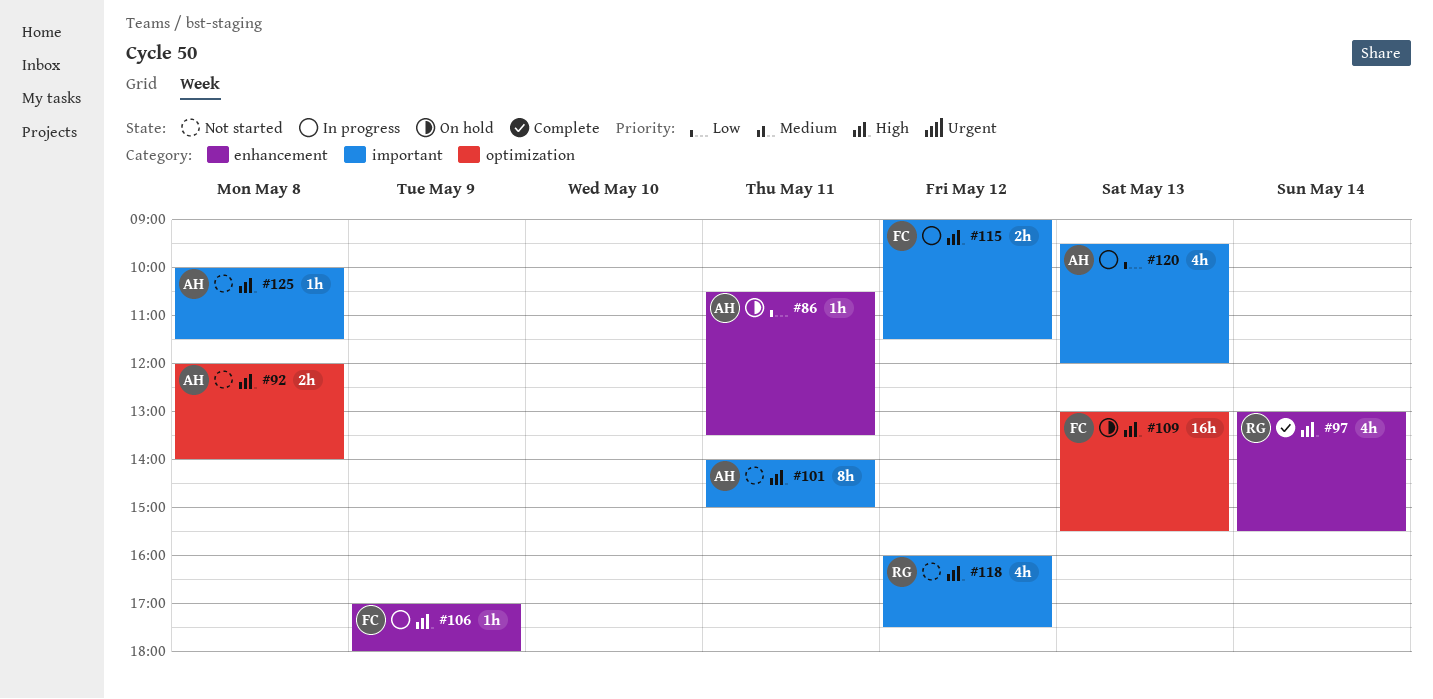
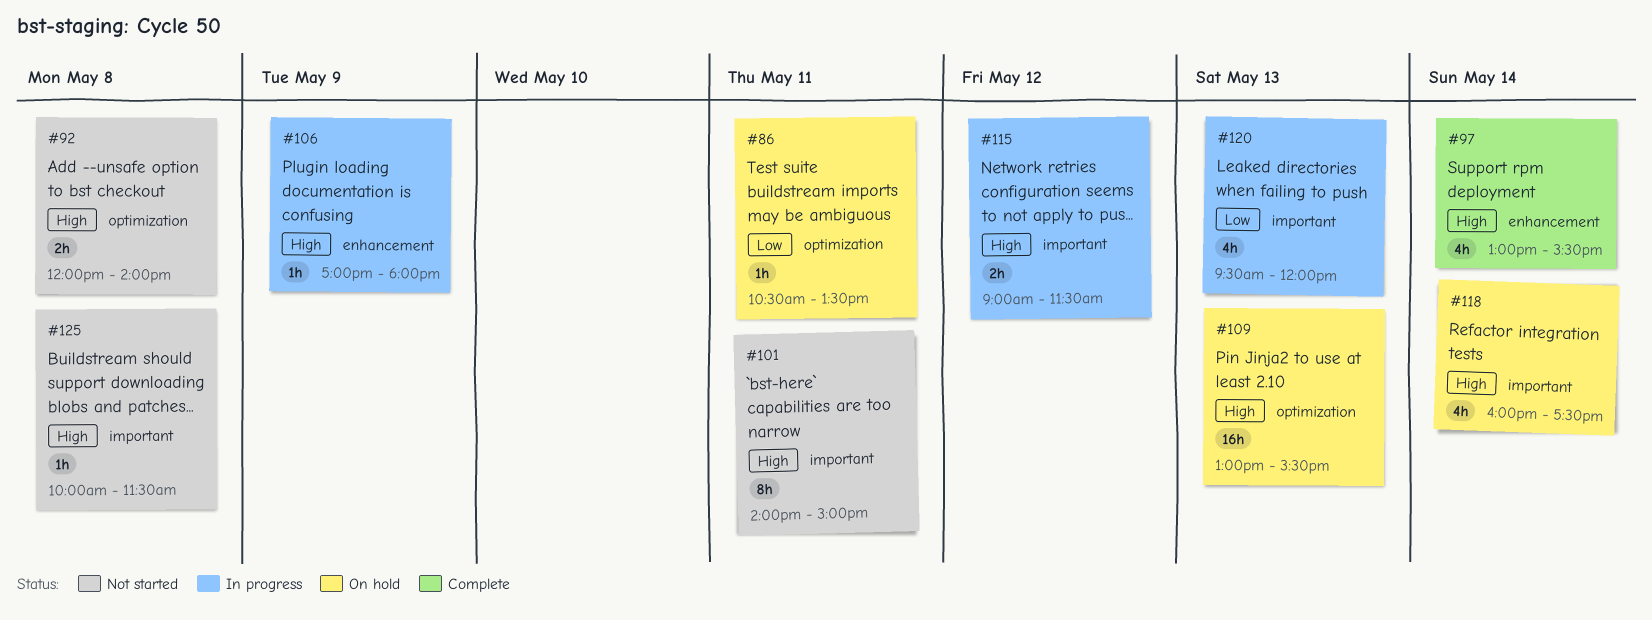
#86, label: enhancement -> optimization
#118, status: Not started -> On hold
#118, day: May 12 -> May 14

